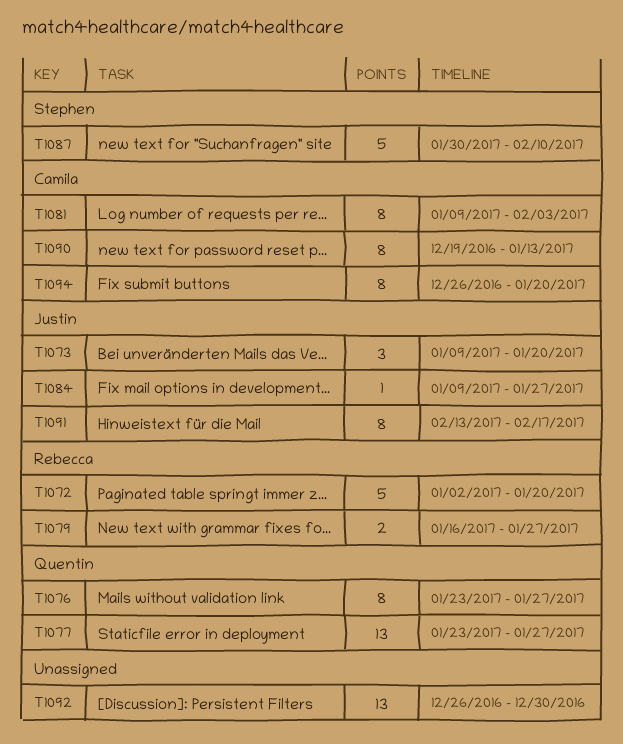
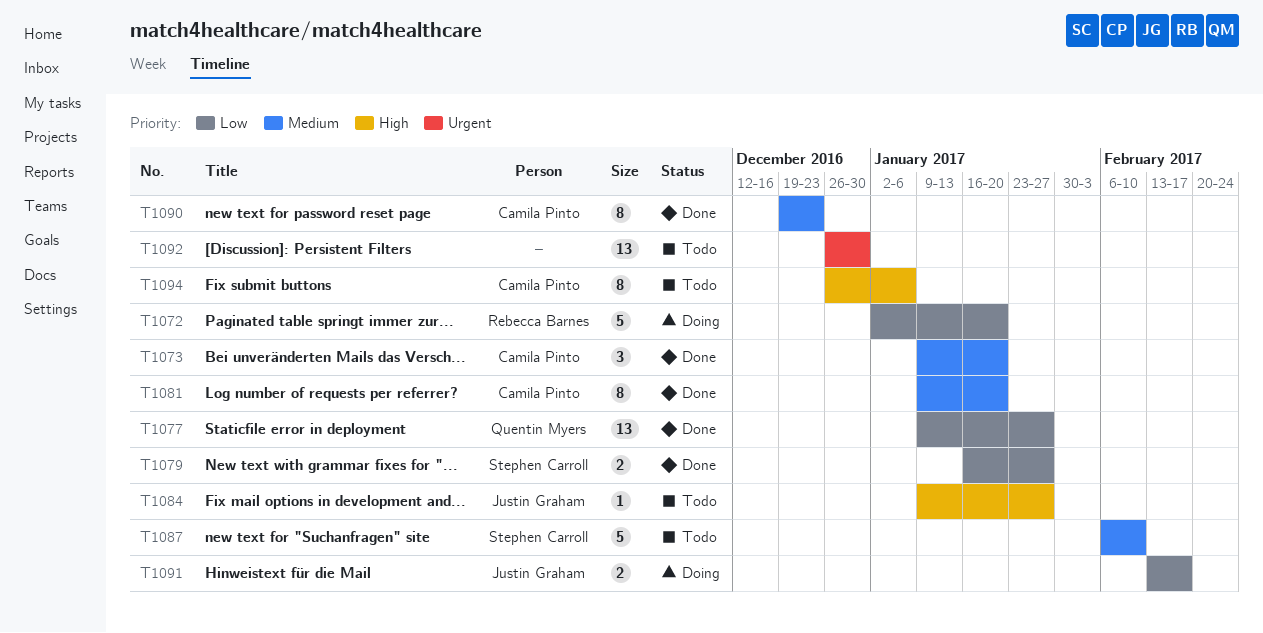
T1073, owner: Justin Graham -> Camila Pinto
T1076: present -> none
T1077, start: Jan 23 -> Jan 9
T1079, owner: Rebecca Barnes -> Stephen Carroll
T1081, due: Feb 3 -> Jan 20
T1087, start: Jan 30 -> Feb 6
T1090, due: Jan 13 -> Dec 23
T1091, estimate: 8 -> 2
T1094, due: Jan 20 -> Jan 6

